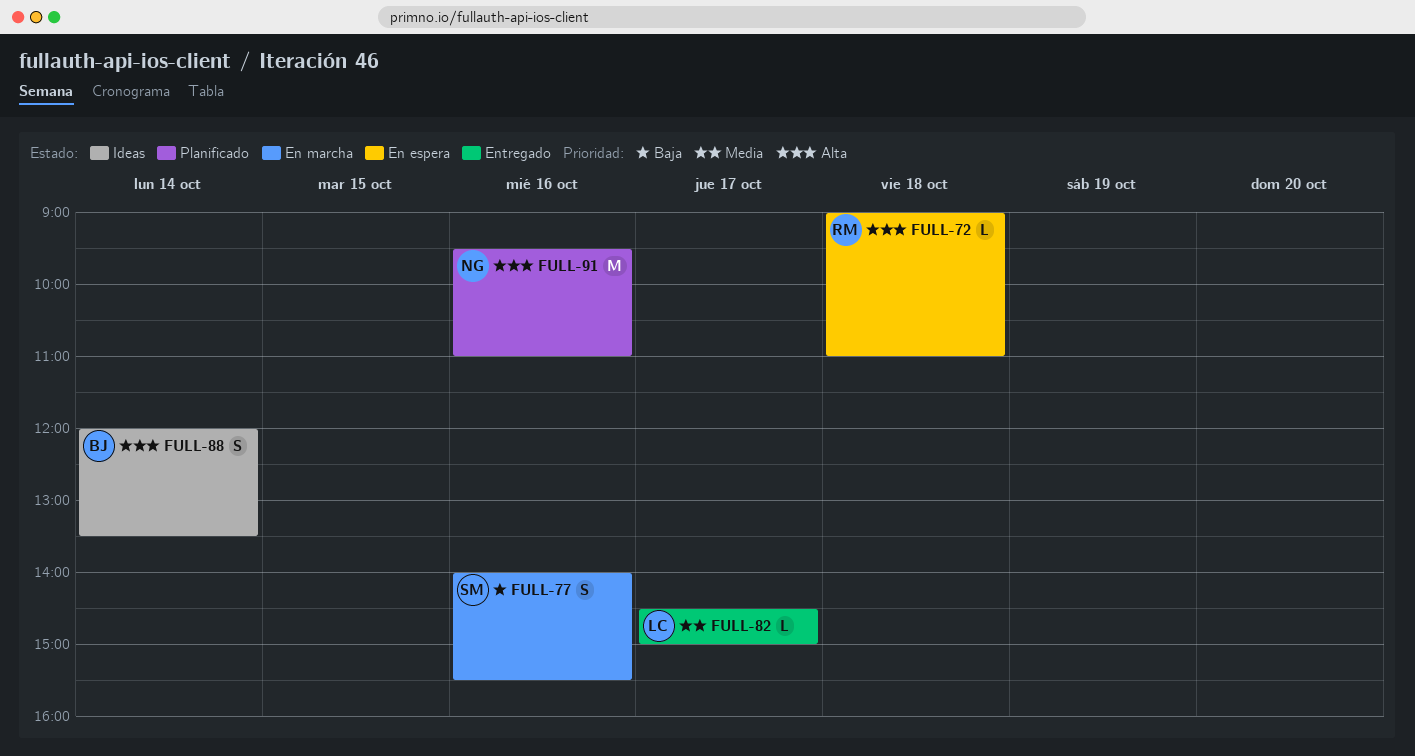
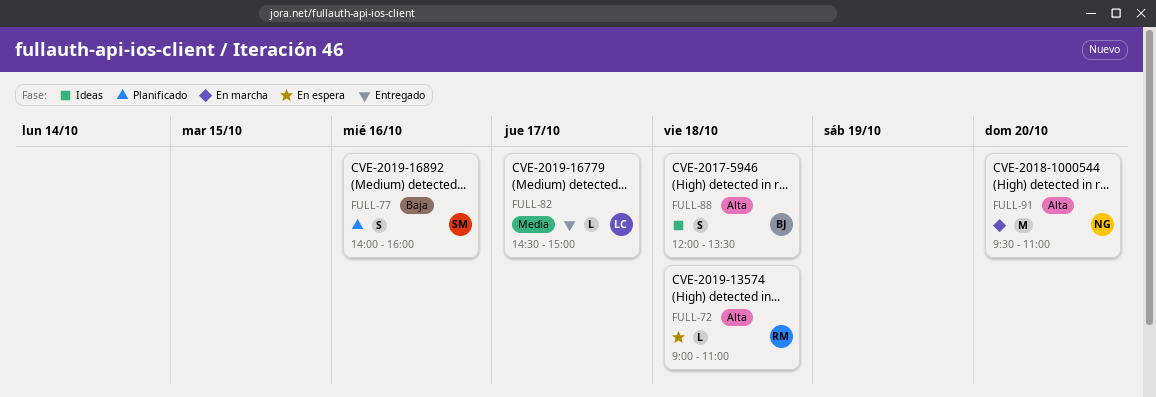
FULL-77, status: En marcha -> Planificado
FULL-77, ends: 15:30 -> 16:00
FULL-88, day: Oct 14 -> Oct 18
FULL-91, status: Planificado -> En marcha
FULL-91, day: Oct 16 -> Oct 20

